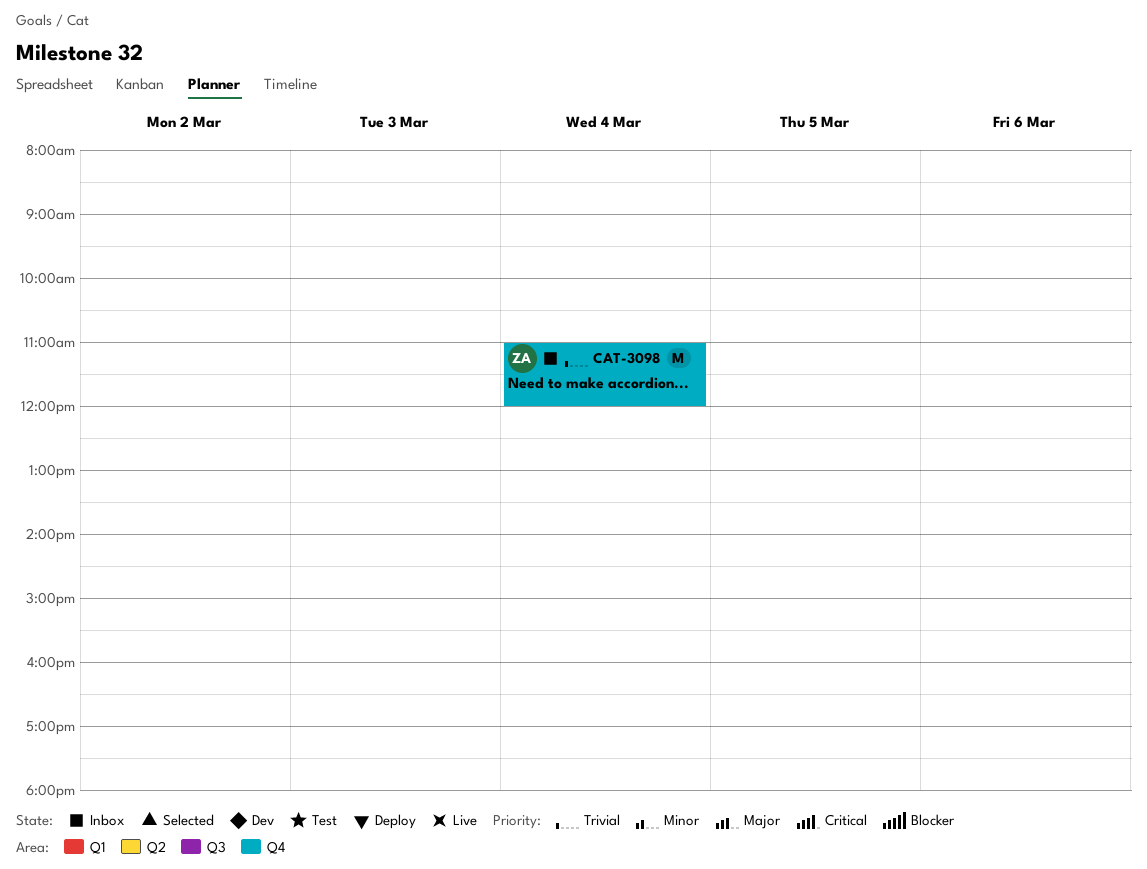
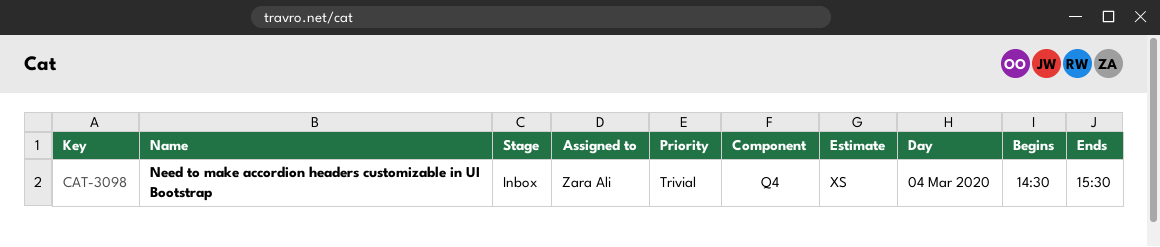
CAT-3098, estimate: M -> XS
CAT-3098, begins: 11:00 -> 14:30
CAT-3098, ends: 12:00 -> 15:30

